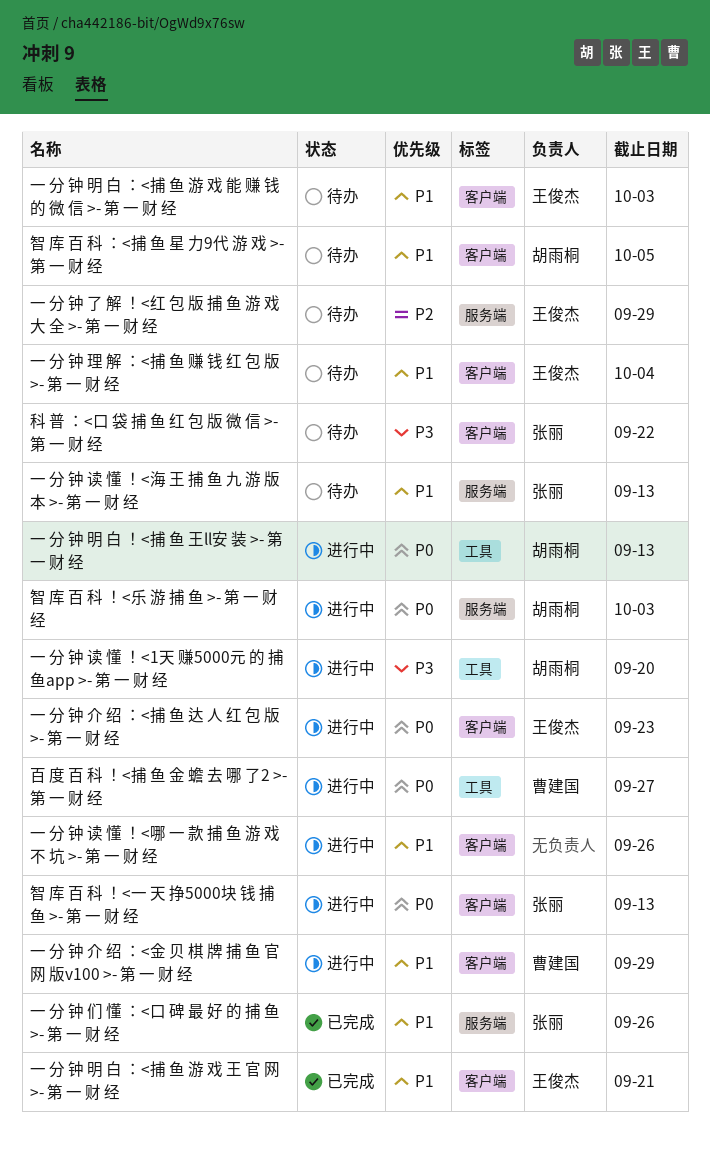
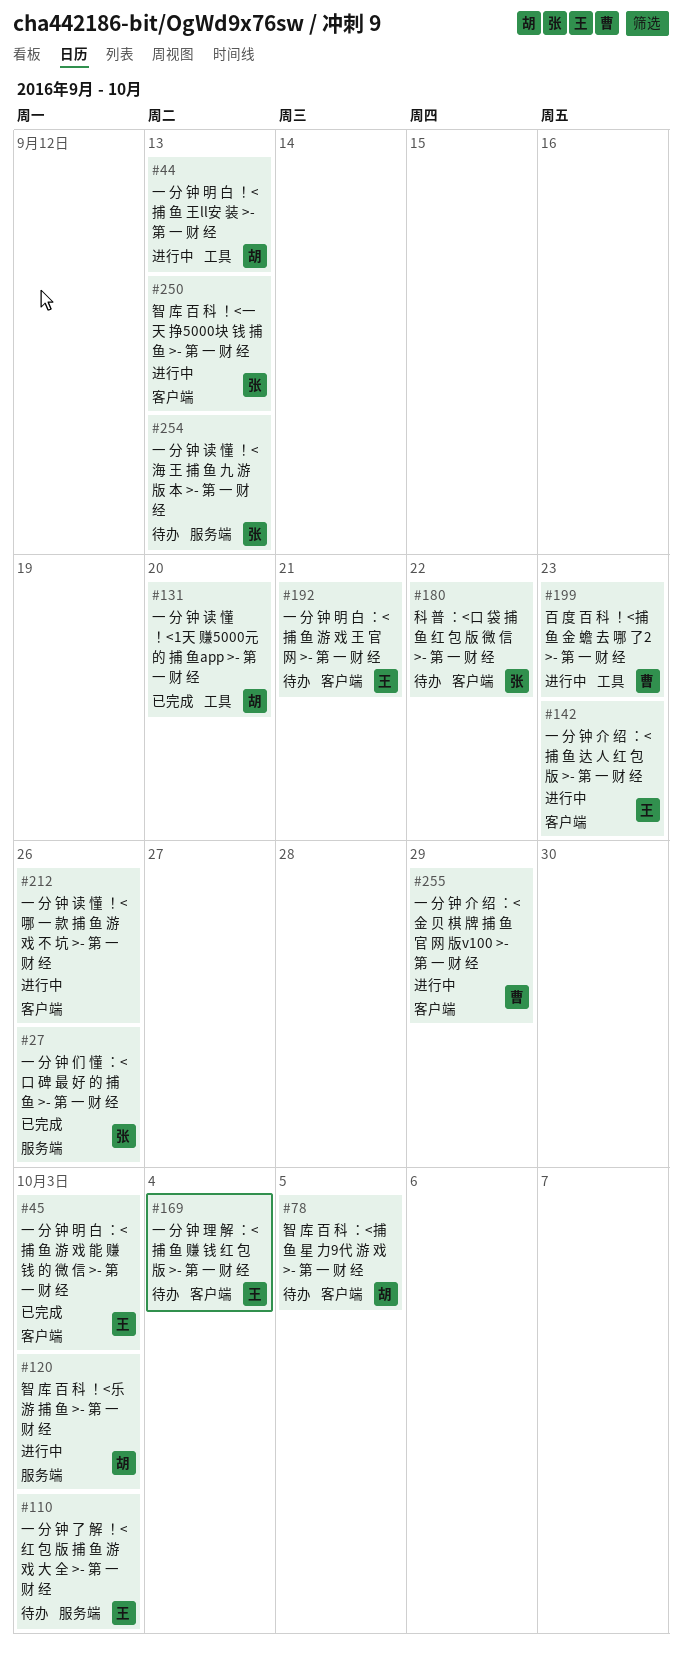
一 分 钟 了 解 ！<红 包 版 捕 鱼 游 戏 大 全 >- 第 一 财 经, due: Sep 29 -> Oct 3
一 分 钟 明 白 ：<捕 鱼 游 戏 王 官 网 >- 第 一 财 经, status: 已完成 -> 待办
一 分 钟 明 白 ：<捕 鱼 游 戏 能 赚 钱 的 微 信 >- 第 一 财 经, status: 待办 -> 已完成
一 分 钟 读 懂 ！<1天 赚5000元 的 捕 鱼app >- 第 一 财 经, status: 进行中 -> 已完成
百 度 百 科 ！<捕 鱼 金 蟾 去 哪 了2 >- 第 一 财 经, due: Sep 27 -> Sep 23

